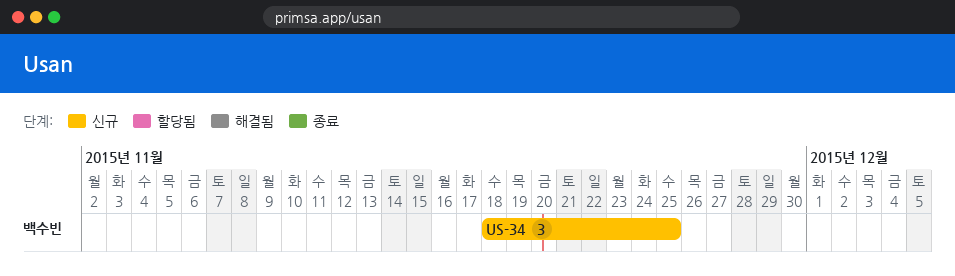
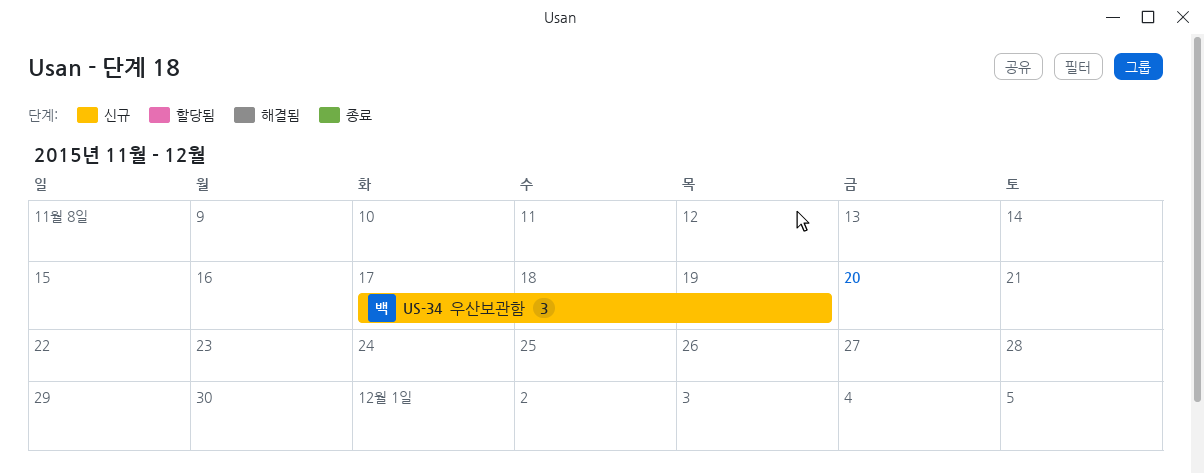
US-34, start: Nov 18 -> Nov 17
US-34, due: Nov 25 -> Nov 19

